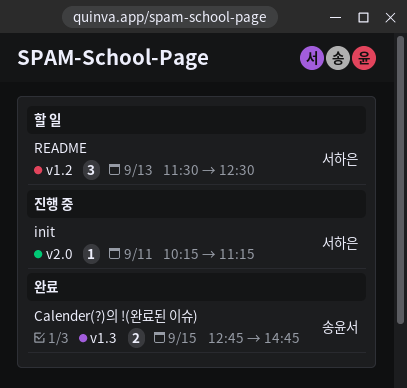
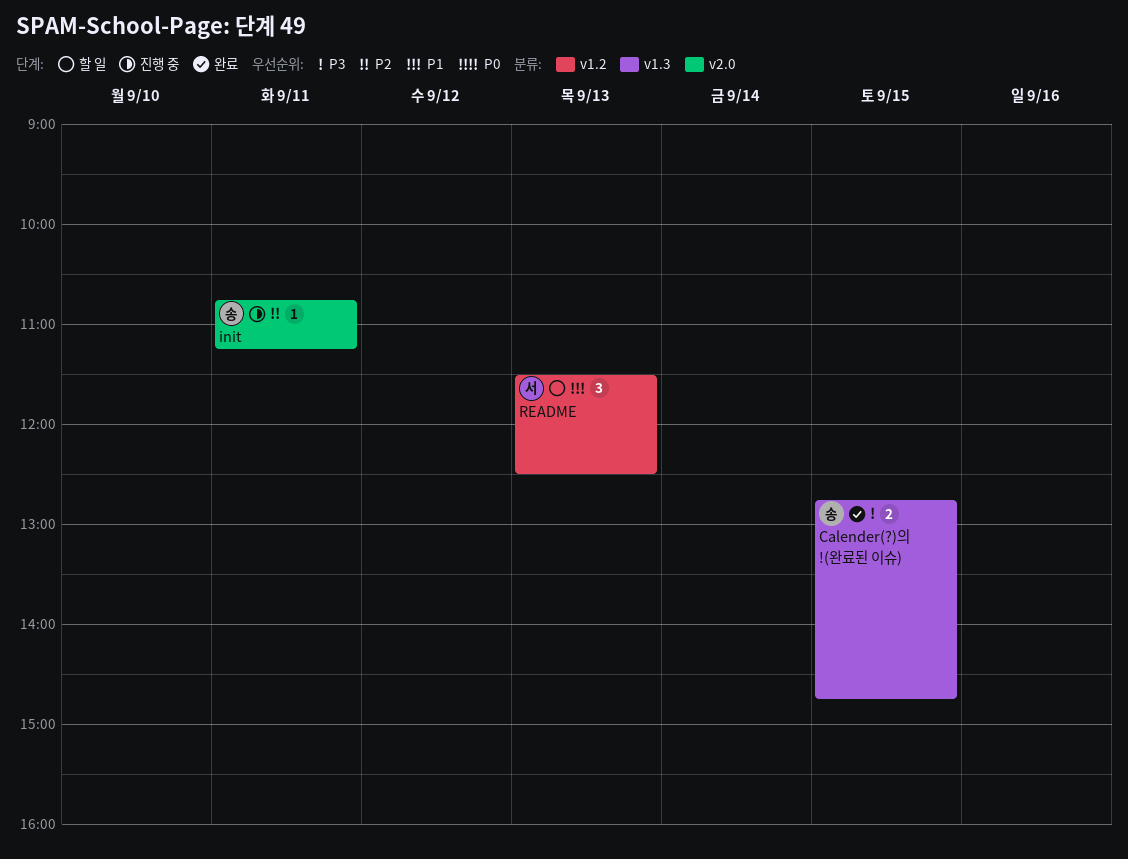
init, owner: 서하은 -> 송윤서
init, begins: 10:15 -> 10:45

